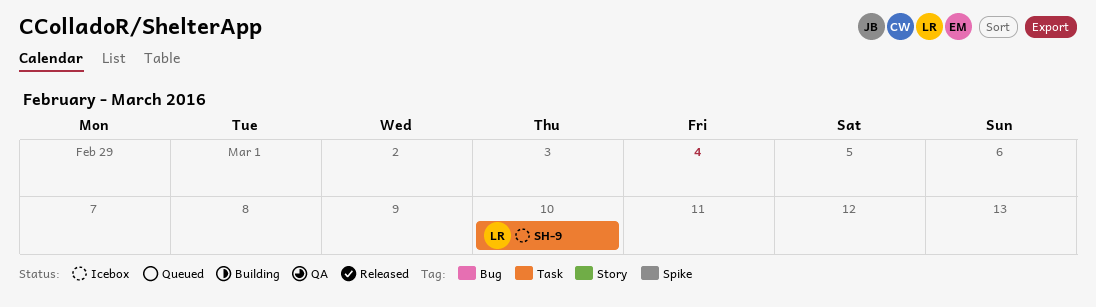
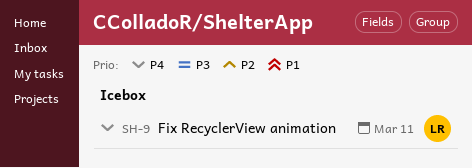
SH-9, due: Mar 10 -> Mar 11

